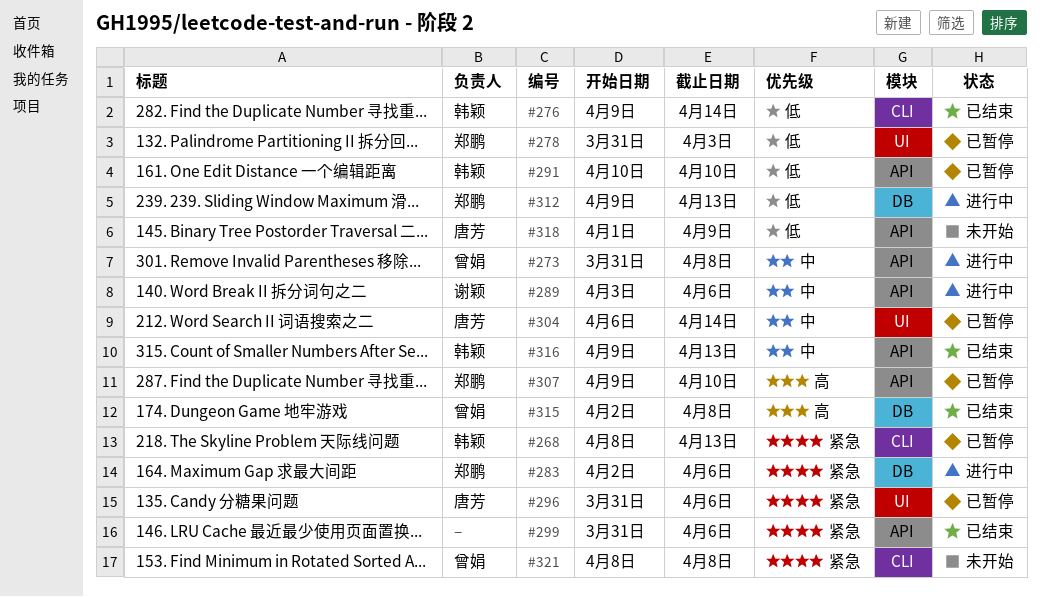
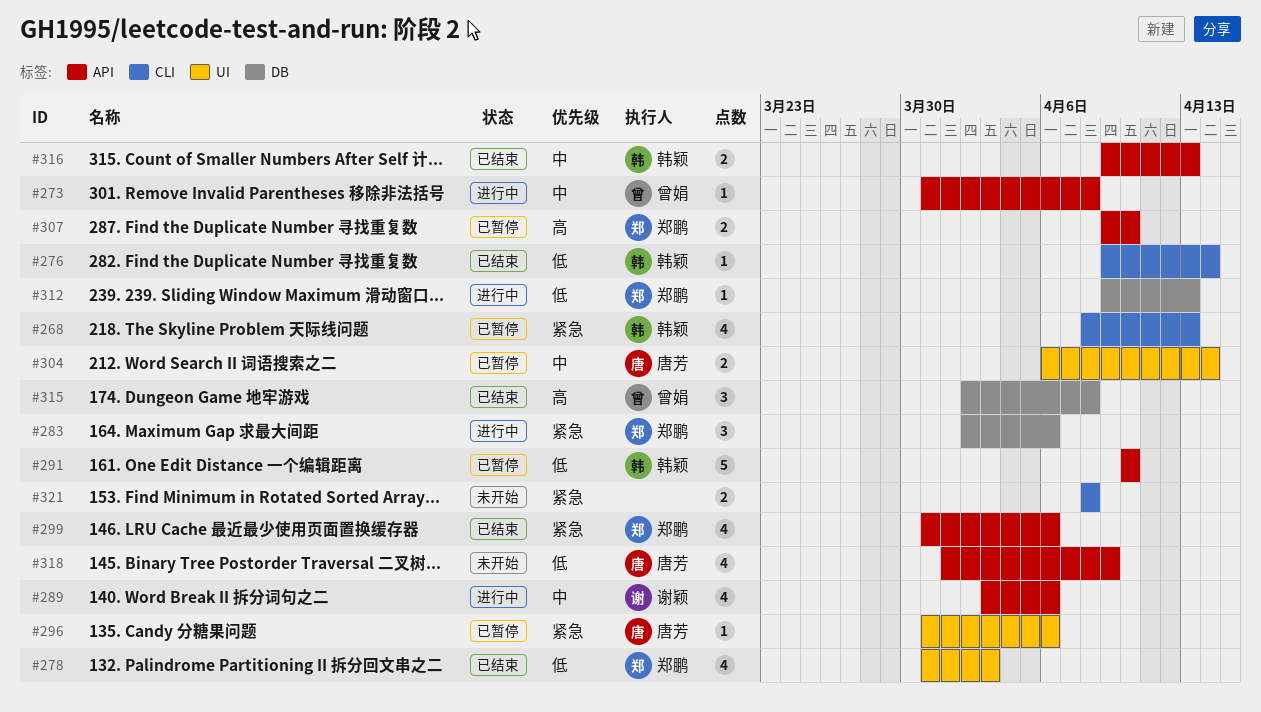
#278, status: 已暂停 -> 已结束
#299, owner: none -> 郑鹏
#321, owner: 曾娟 -> none

